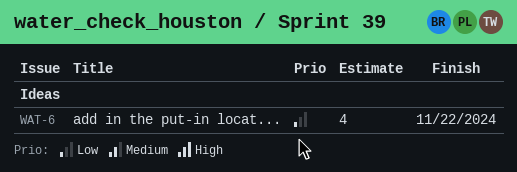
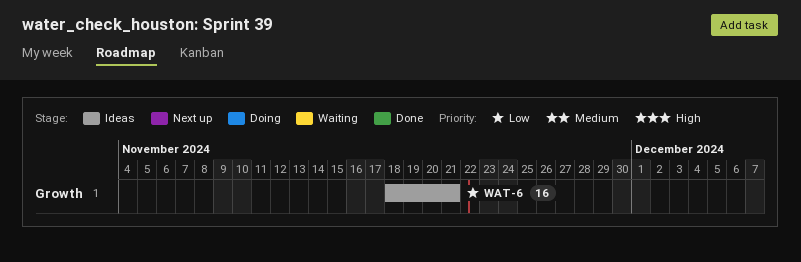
WAT-6, estimate: 4 -> 16
WAT-6, due: Nov 22 -> Nov 21

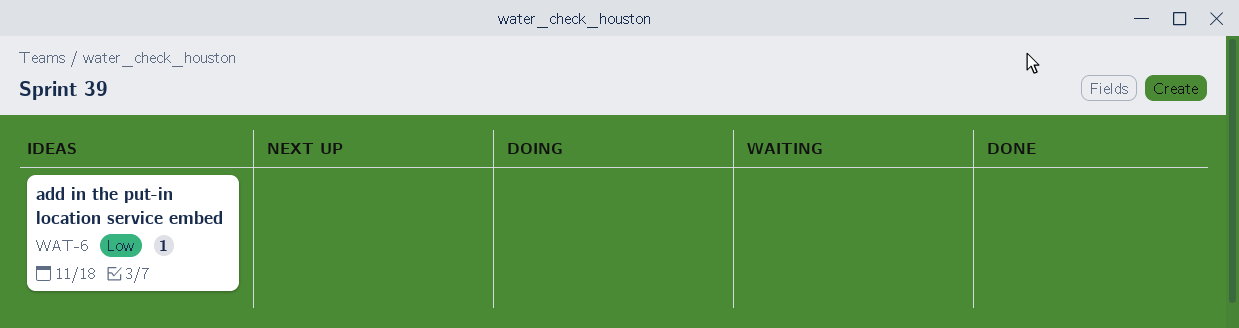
WAT-6, estimate: 16 -> 1
WAT-6, due: Nov 21 -> Nov 18

